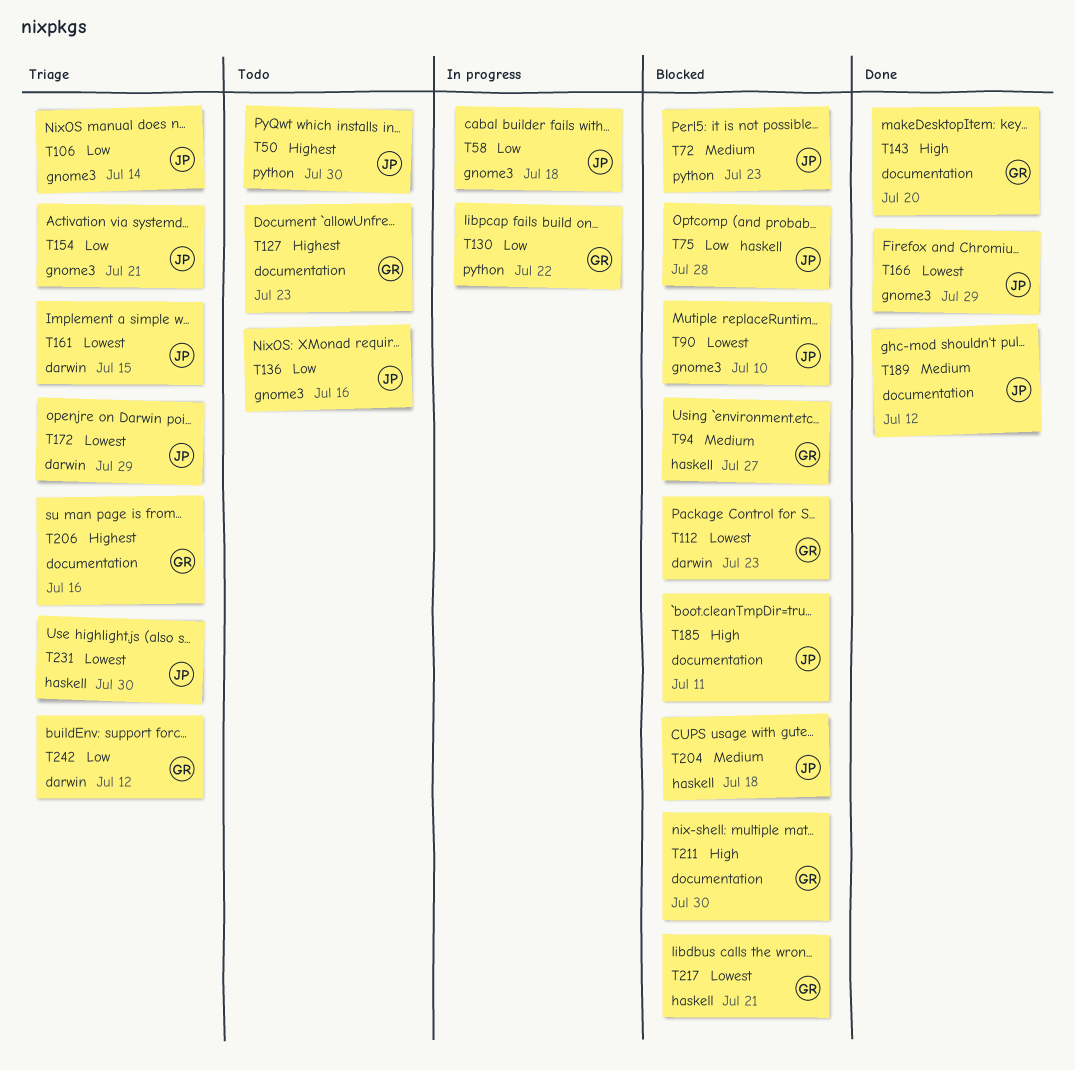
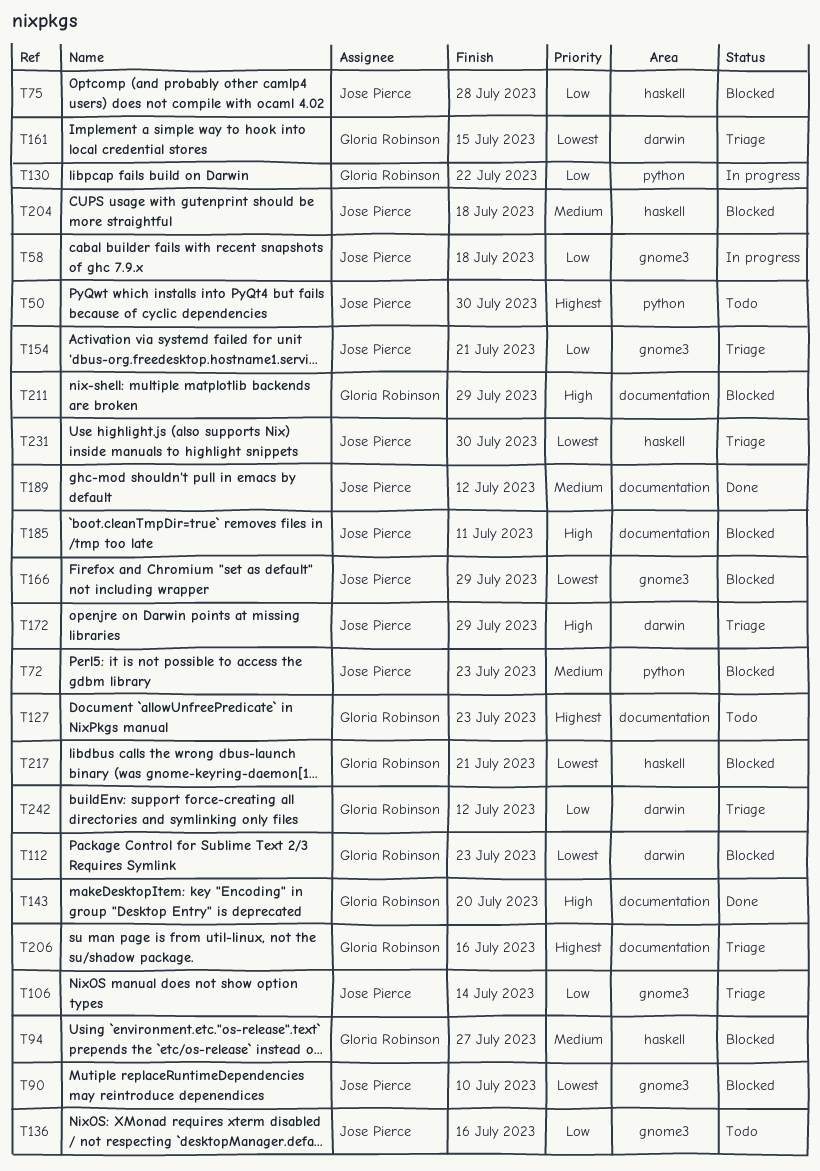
T161, owner: Jose Pierce -> Gloria Robinson
T166, status: Done -> Blocked
T172, priority: Lowest -> High
T211, due: Jul 30 -> Jul 29

